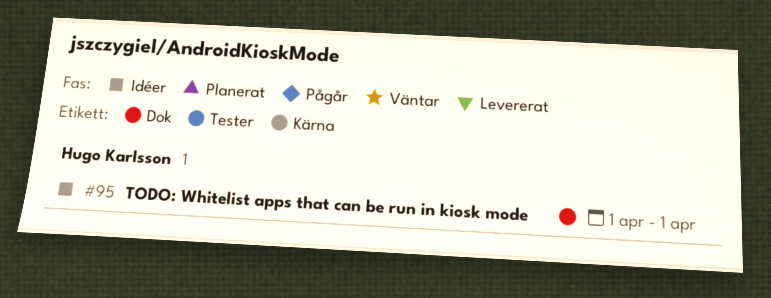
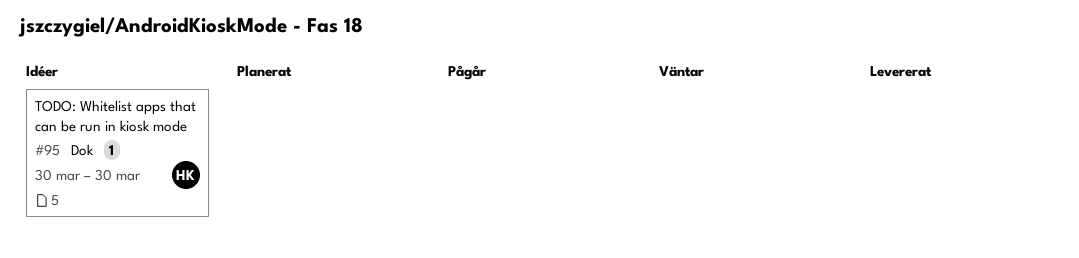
#95, start: Apr 1 -> Mar 30
#95, due: Apr 1 -> Mar 30

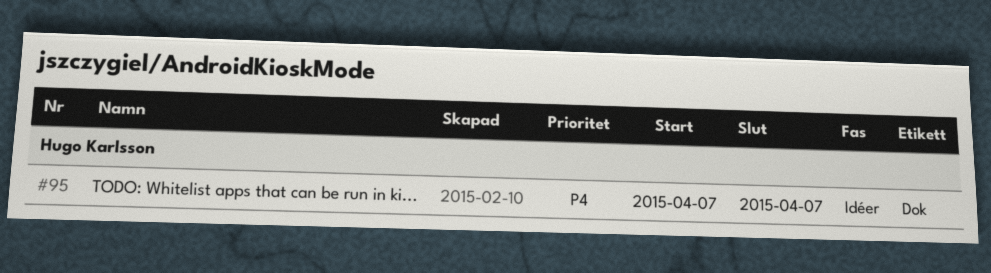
#95, start: Mar 30 -> Apr 7
#95, due: Mar 30 -> Apr 7

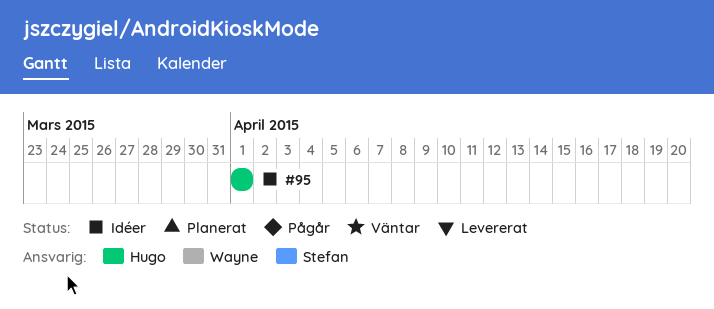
#95, start: Apr 7 -> Apr 1
#95, due: Apr 7 -> Apr 1

